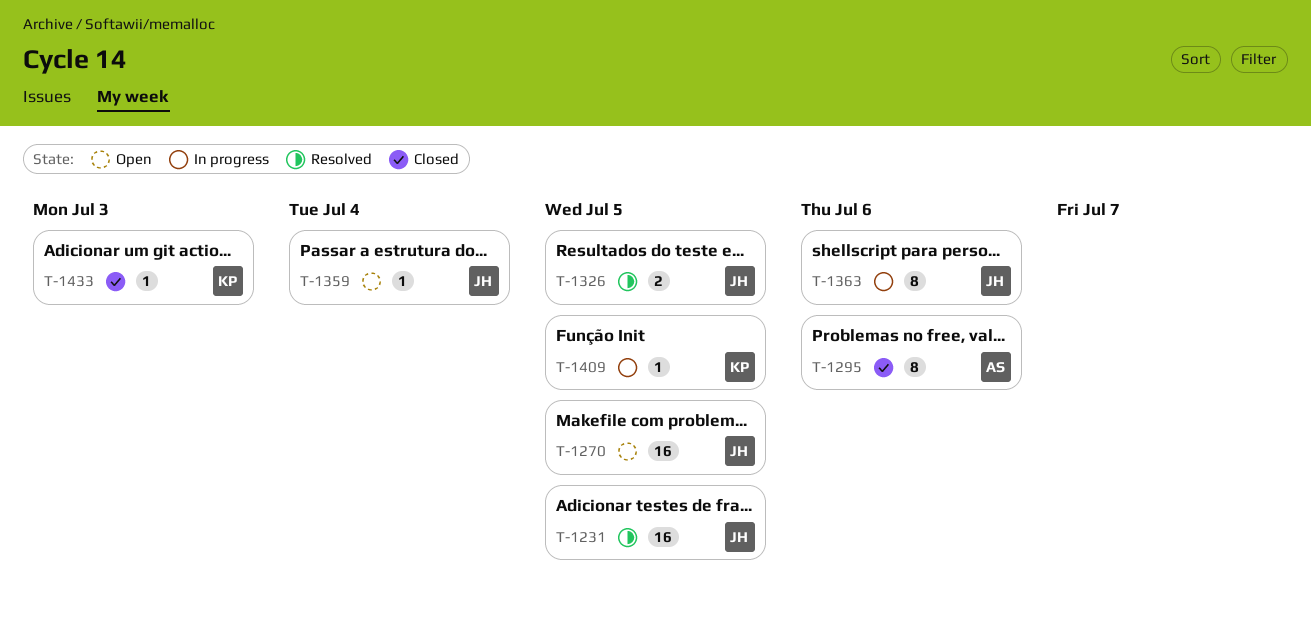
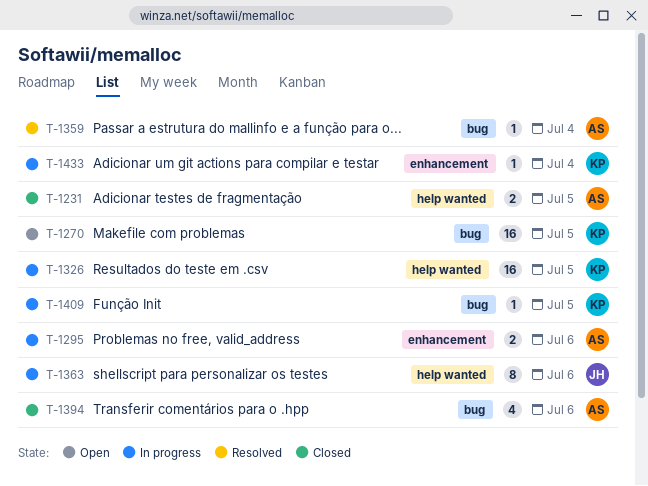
T-1231, status: Resolved -> Closed
T-1231, owner: JH -> AS
T-1231, estimate: 16 -> 2
T-1270, owner: JH -> KP
T-1295, status: Closed -> In progress
T-1295, estimate: 8 -> 2
T-1326, status: Resolved -> In progress
T-1326, owner: JH -> KP
T-1326, estimate: 2 -> 16
T-1359, status: Open -> Resolved
T-1359, owner: JH -> AS
T-1394: none -> present
T-1433, status: Closed -> In progress
T-1433, due: Jul 3 -> Jul 4

